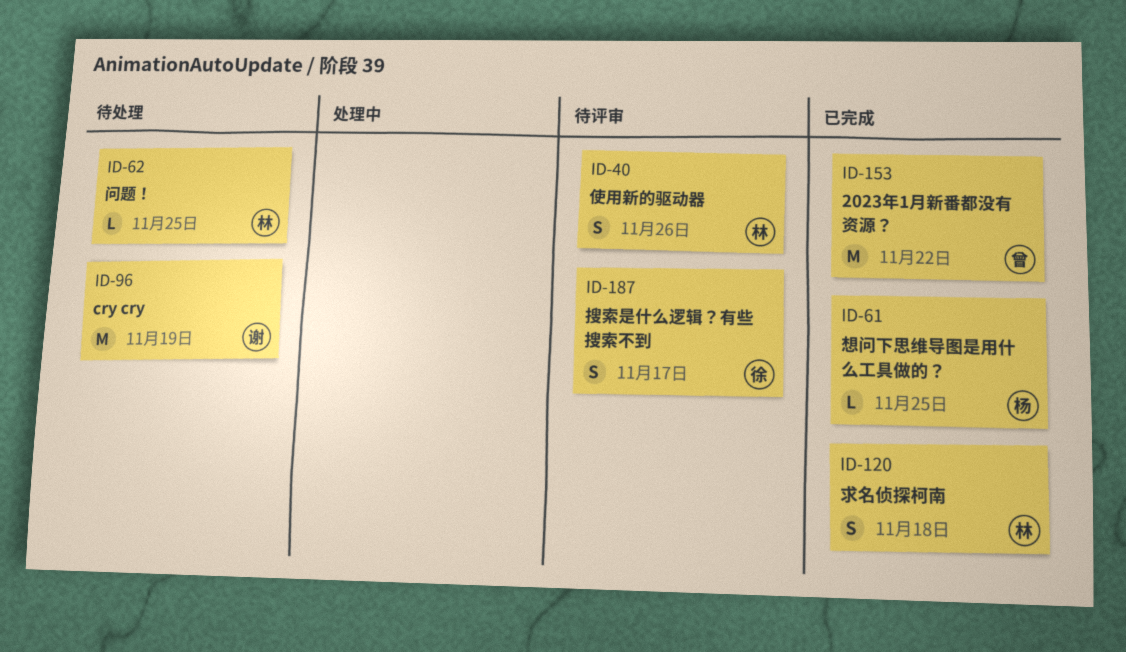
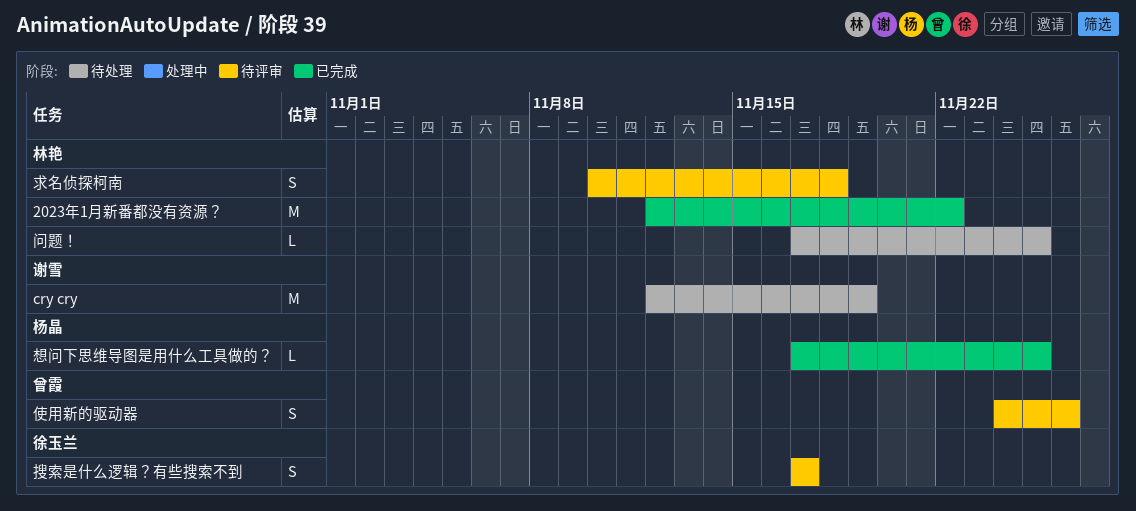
2023年1月新番都没有资源？, owner: 曾霞 -> 林艳
使用新的驱动器, owner: 林艳 -> 曾霞
求名侦探柯南, status: 已完成 -> 待评审

